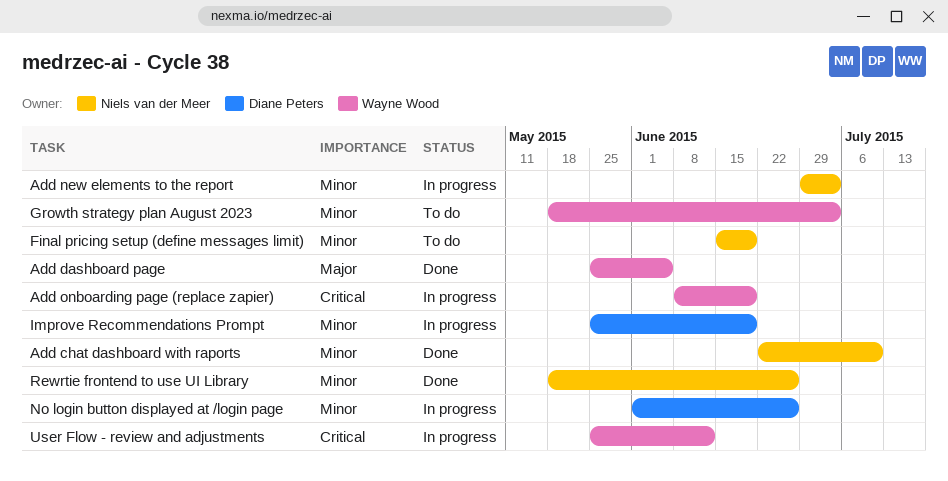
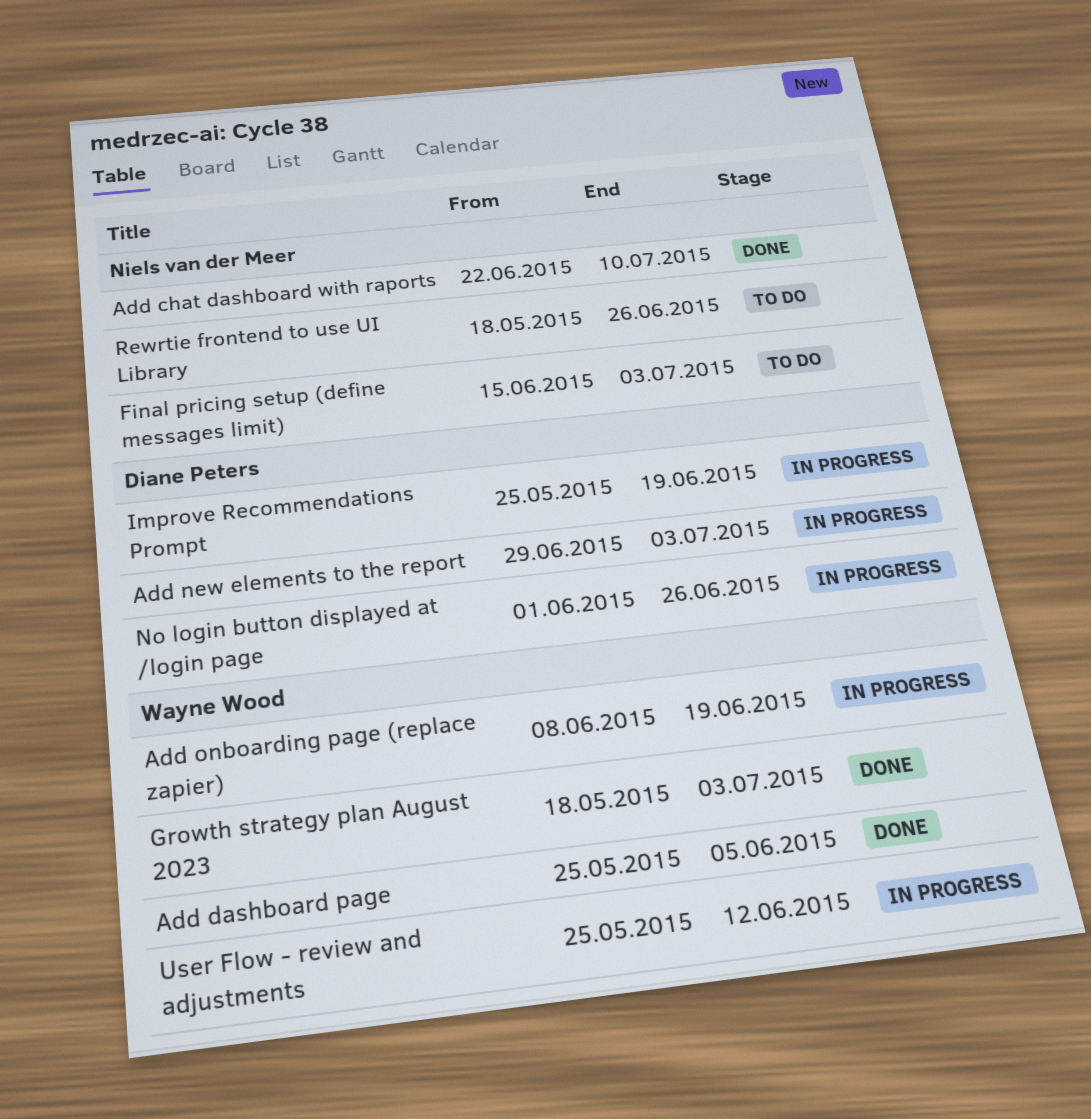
Add new elements to the report, owner: Niels van der Meer -> Diane Peters
Final pricing setup (define messages limit), due: Jun 19 -> Jul 3
Growth strategy plan August 2023, status: To do -> Done
Rewrtie frontend to use UI Library, status: Done -> To do

